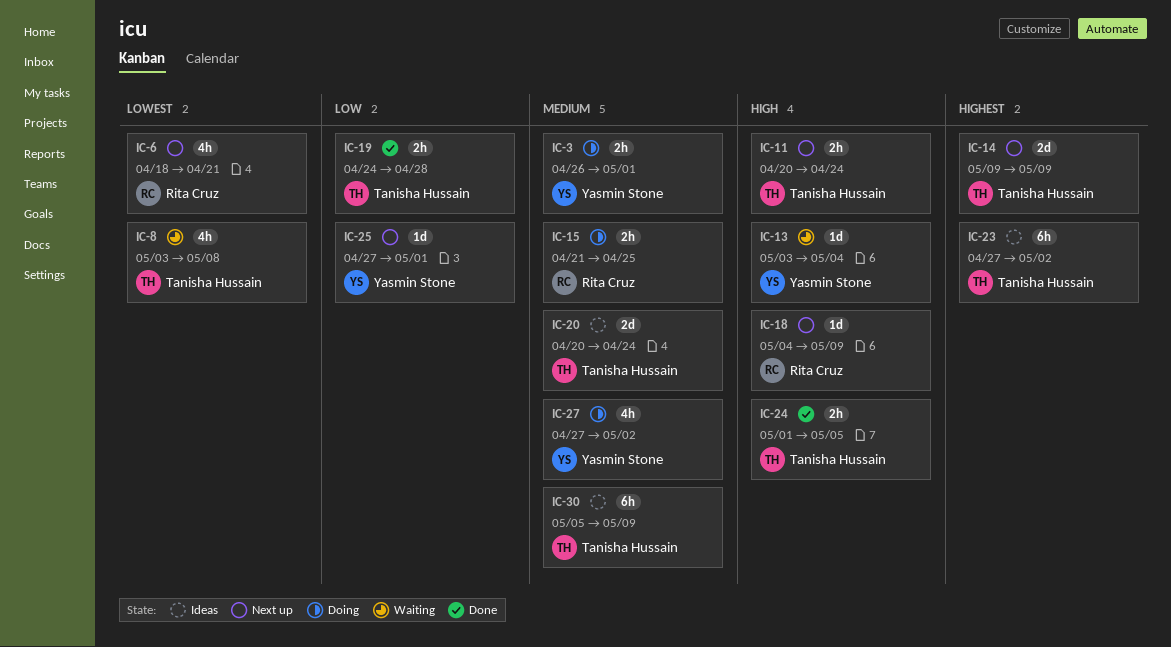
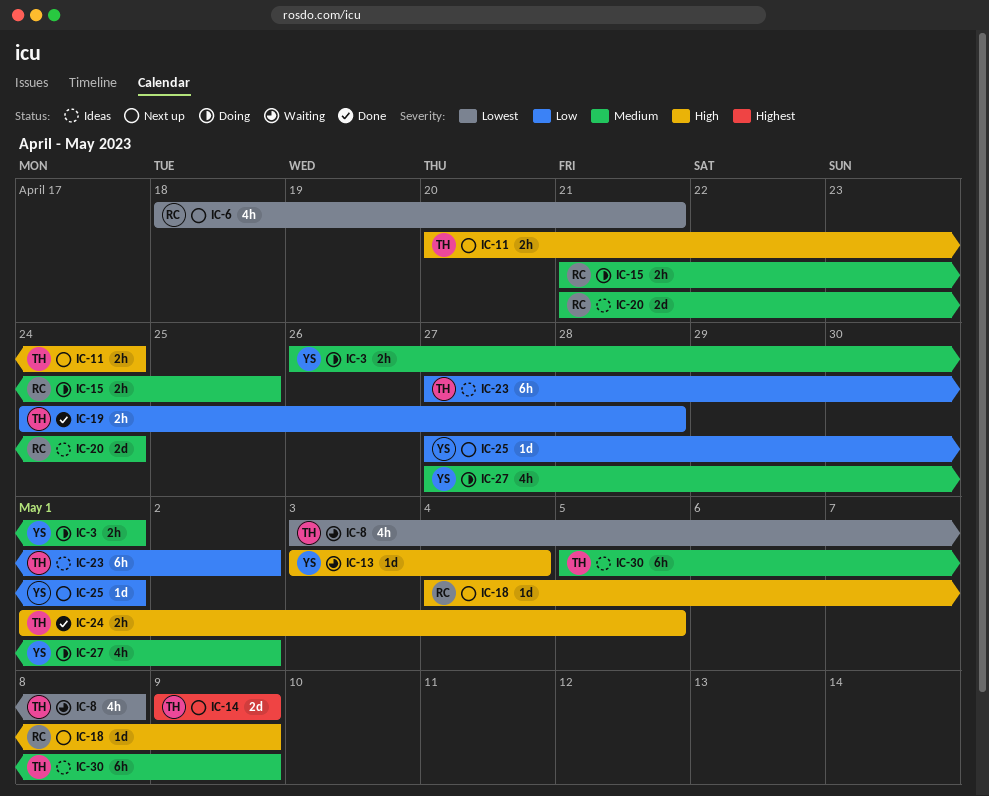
IC-20, owner: Tanisha Hussain -> Rita Cruz
IC-20, start: Apr 20 -> Apr 21
IC-23, priority: Highest -> Low

